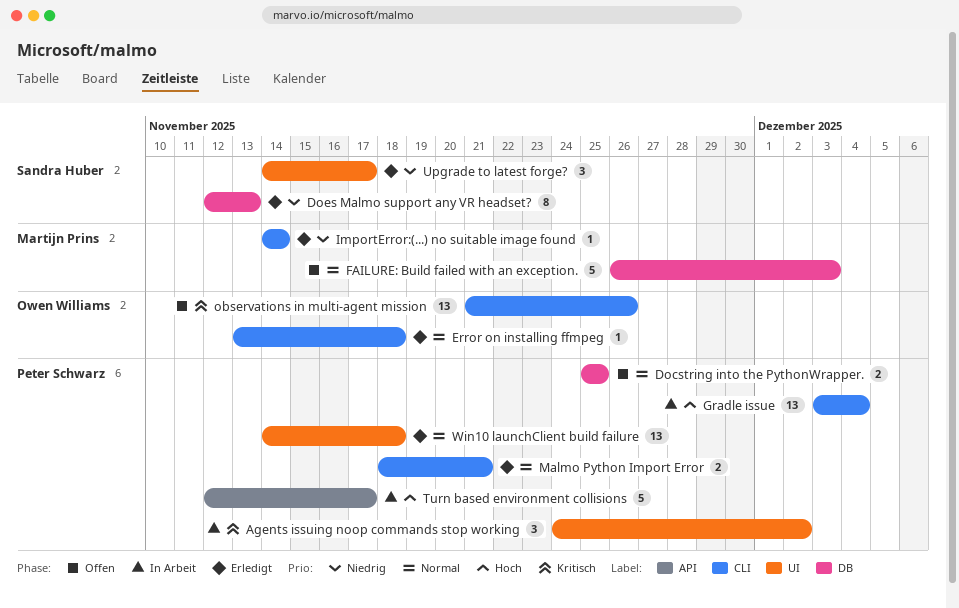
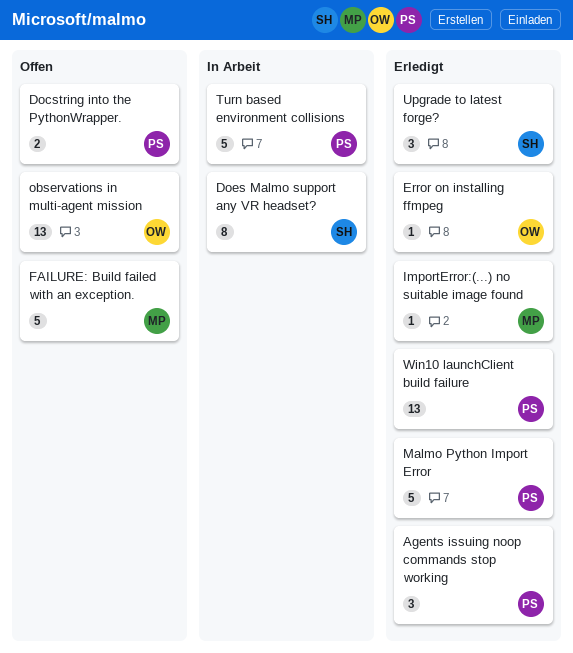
Agents issuing noop commands stop working, status: In Arbeit -> Erledigt
Does Malmo support any VR headset?, status: Erledigt -> In Arbeit
Gradle issue: present -> none
Malmo Python Import Error, estimate: 2 -> 5

